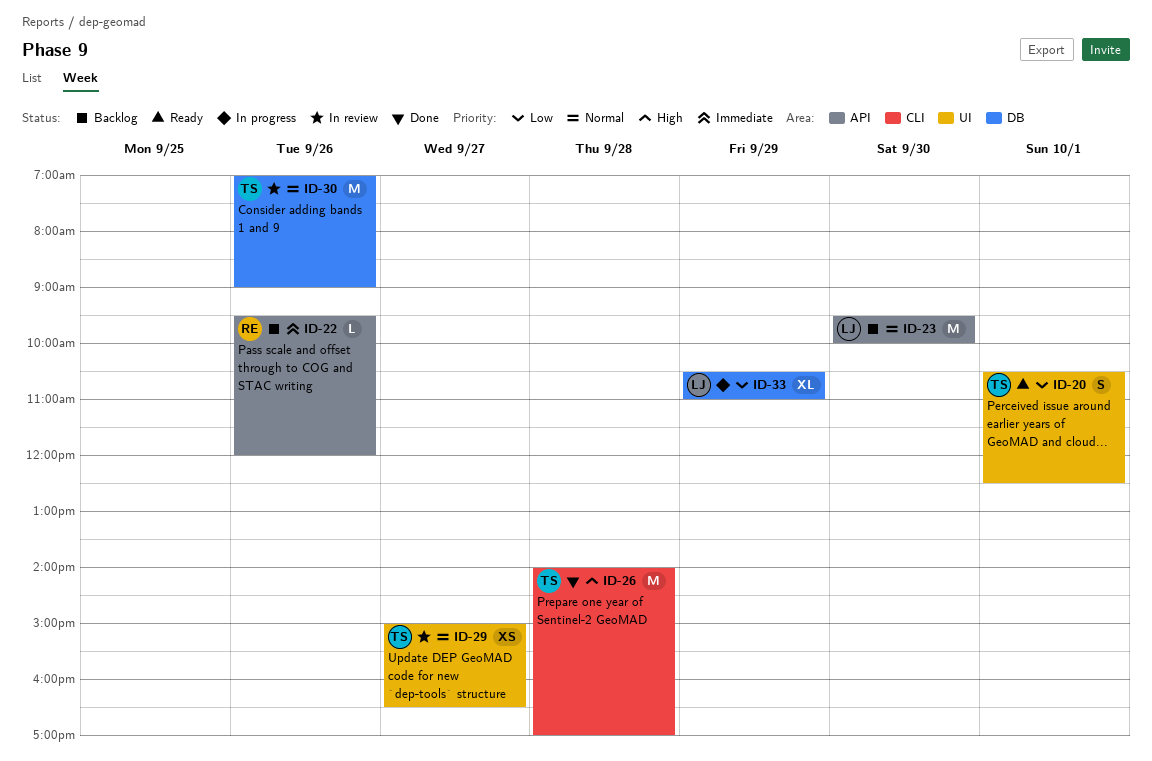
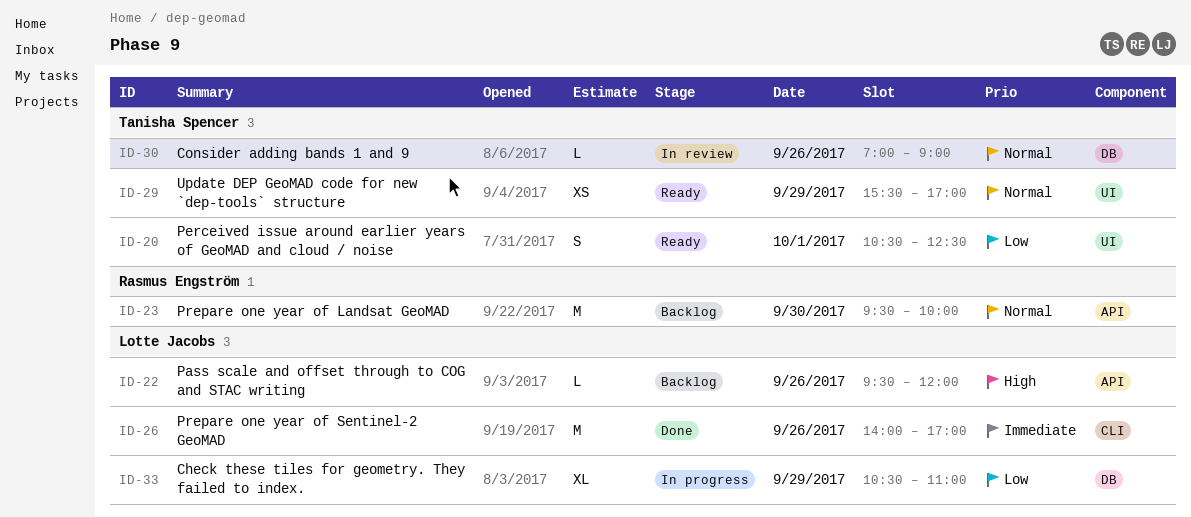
ID-22, owner: Rasmus Engström -> Lotte Jacobs
ID-22, priority: Immediate -> High
ID-23, owner: Lotte Jacobs -> Rasmus Engström
ID-26, owner: Tanisha Spencer -> Lotte Jacobs
ID-26, priority: High -> Immediate
ID-26, day: Sep 28 -> Sep 26
ID-29, status: In review -> Ready
ID-29, day: Sep 27 -> Sep 29
ID-29, begins: 15:00 -> 15:30
ID-29, ends: 16:30 -> 17:00
ID-30, estimate: M -> L

